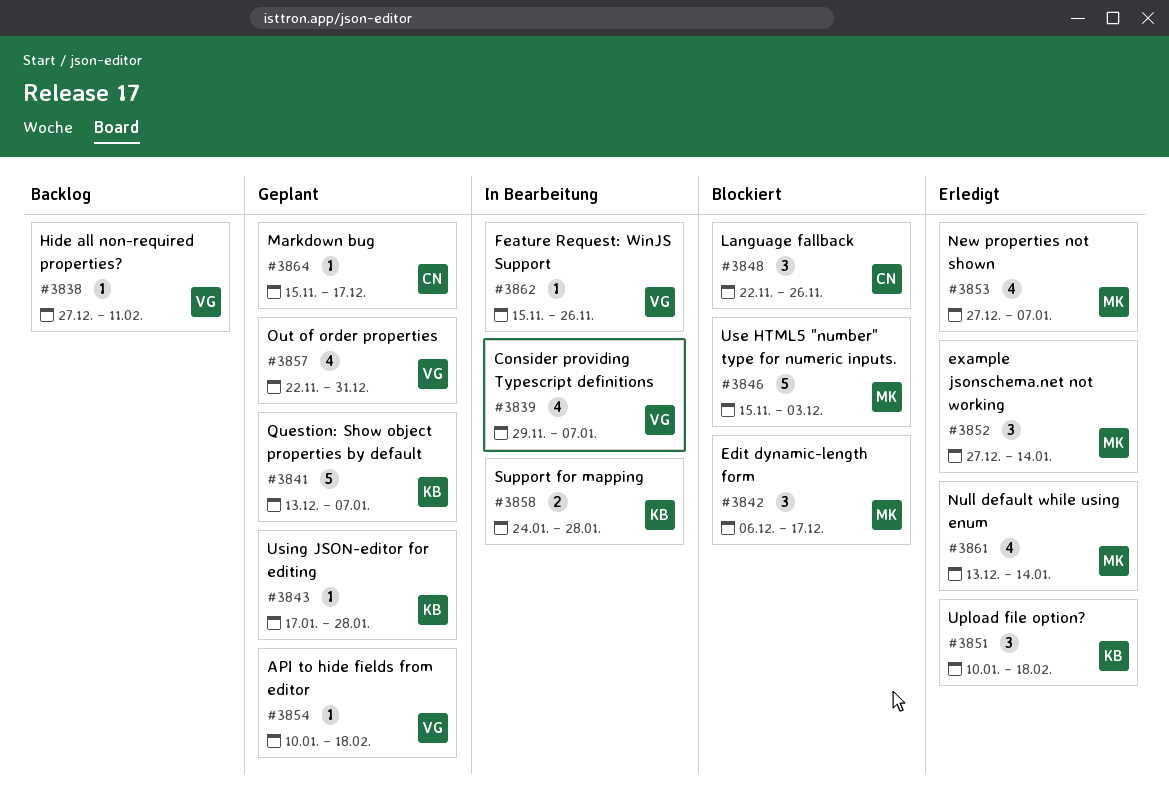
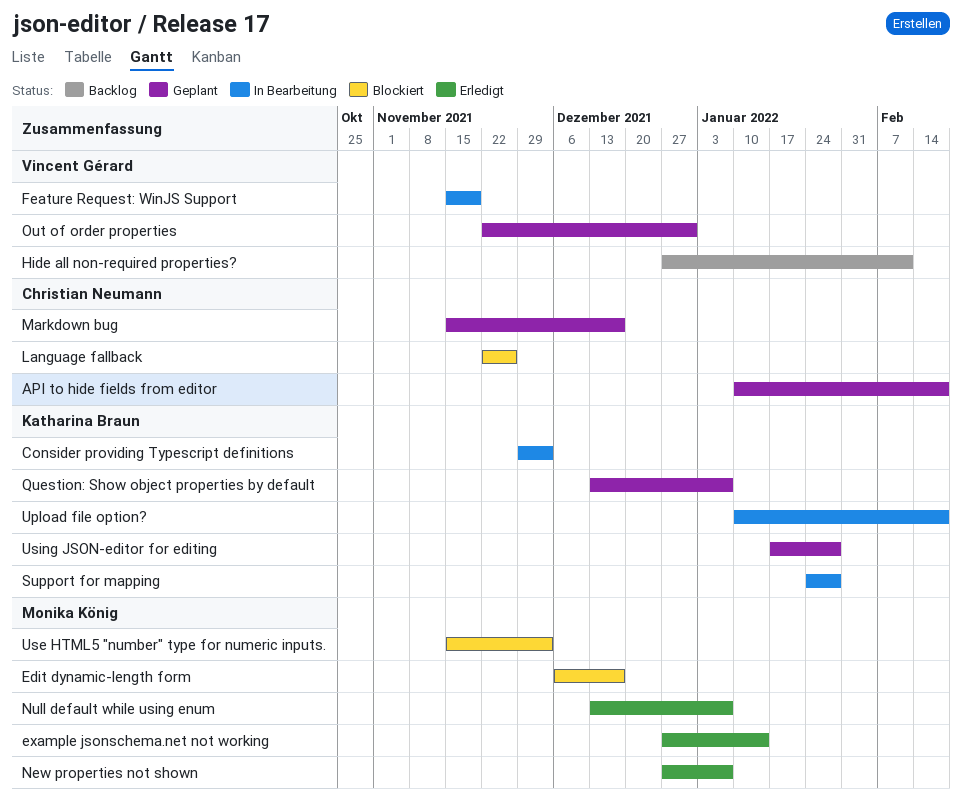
API to hide fields from editor, owner: Vincent Gérard -> Christian Neumann
Consider providing Typescript definitions, owner: Vincent Gérard -> Katharina Braun
Consider providing Typescript definitions, due: Jan 7 -> Dec 3
Feature Request: WinJS Support, due: Nov 26 -> Nov 19
Null default while using enum, due: Jan 14 -> Jan 7
Upload file option?, status: Erledigt -> In Bearbeitung

